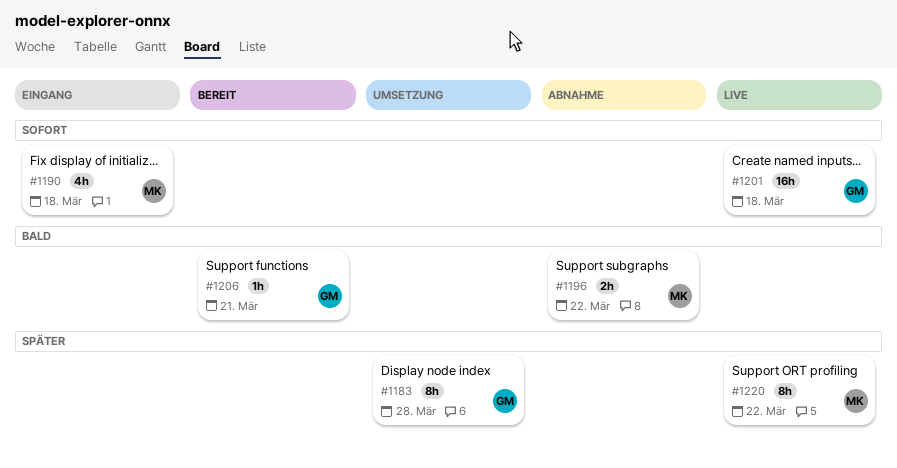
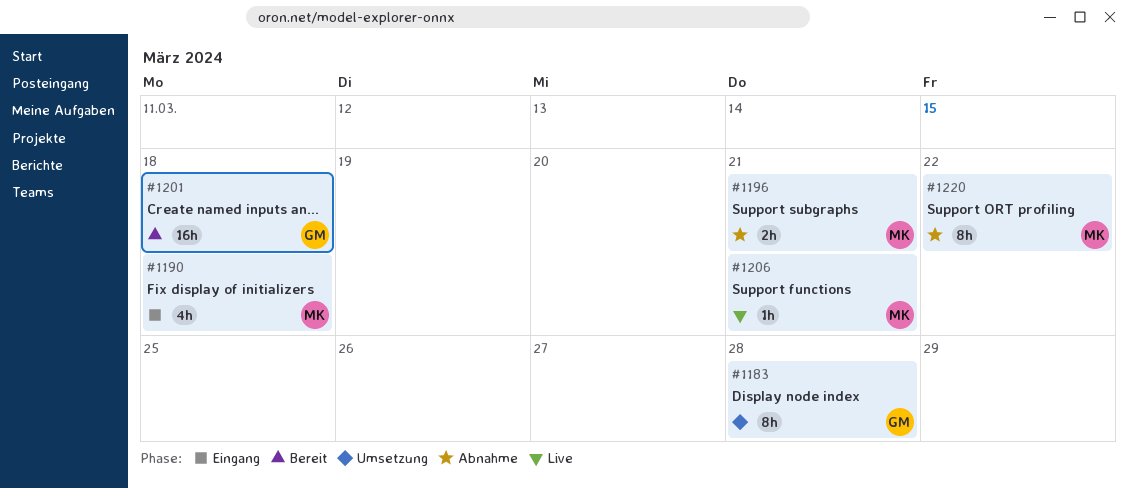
#1196, due: Mar 22 -> Mar 21
#1201, status: Live -> Bereit
#1206, status: Bereit -> Live
#1206, owner: GM -> MK
#1220, status: Live -> Abnahme

